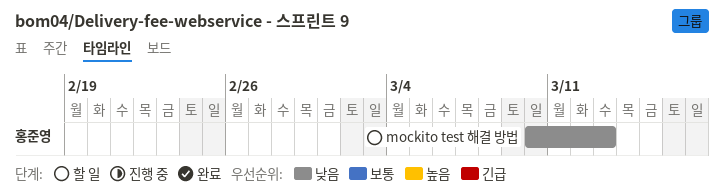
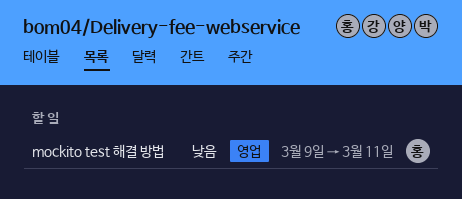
mockito test 해결 방법, start: Mar 10 -> Mar 9
mockito test 해결 방법, due: Mar 13 -> Mar 11

